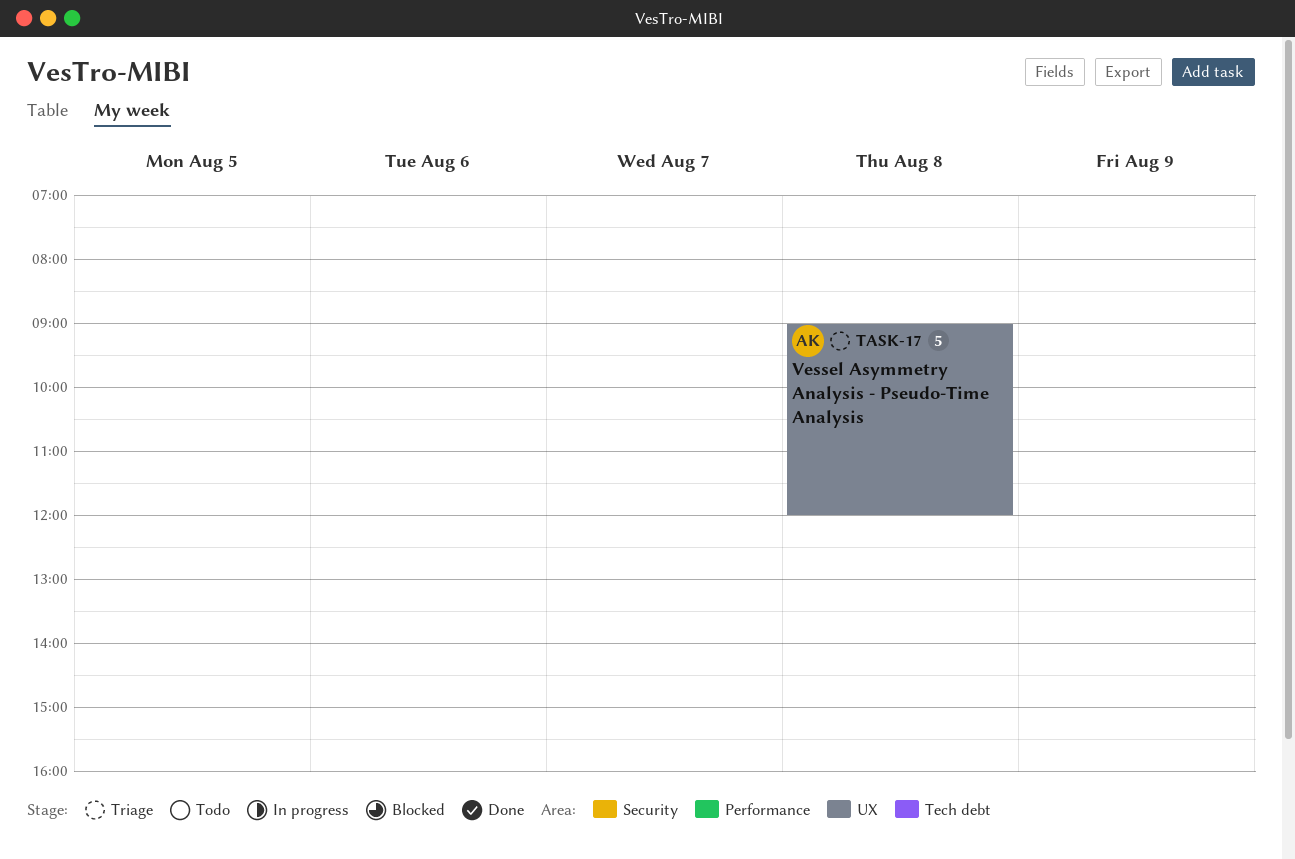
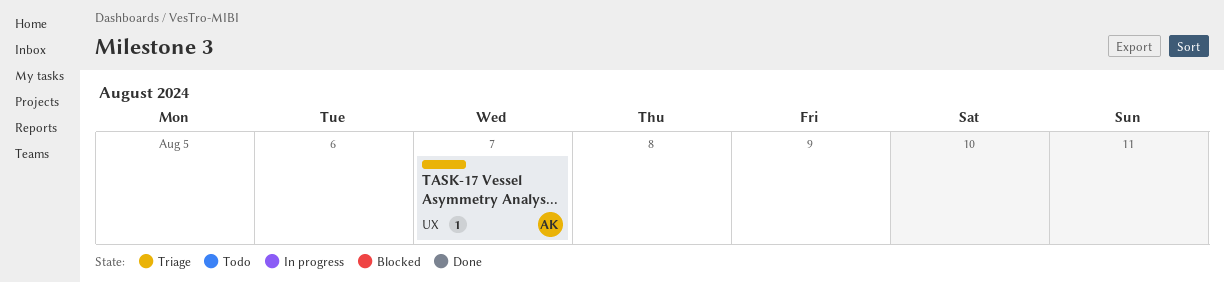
TASK-17, estimate: 5 -> 1
TASK-17, day: Aug 8 -> Aug 7

